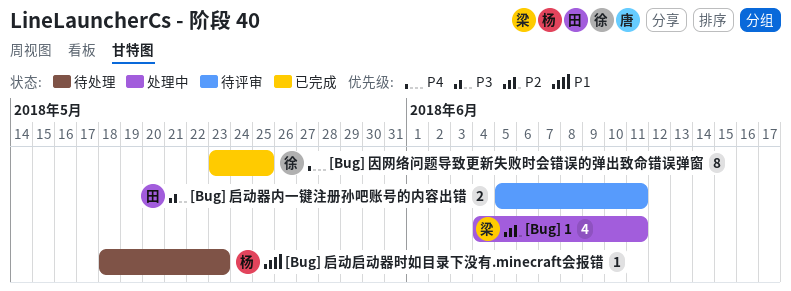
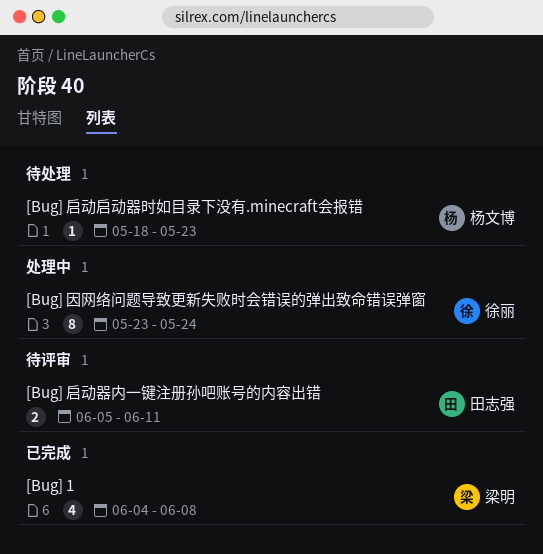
[Bug] 1, status: 处理中 -> 已完成
[Bug] 1, due: Jun 11 -> Jun 8
[Bug] 因网络问题导致更新失败时会错误的弹出致命错误弹窗, status: 已完成 -> 处理中
[Bug] 因网络问题导致更新失败时会错误的弹出致命错误弹窗, due: May 25 -> May 24

